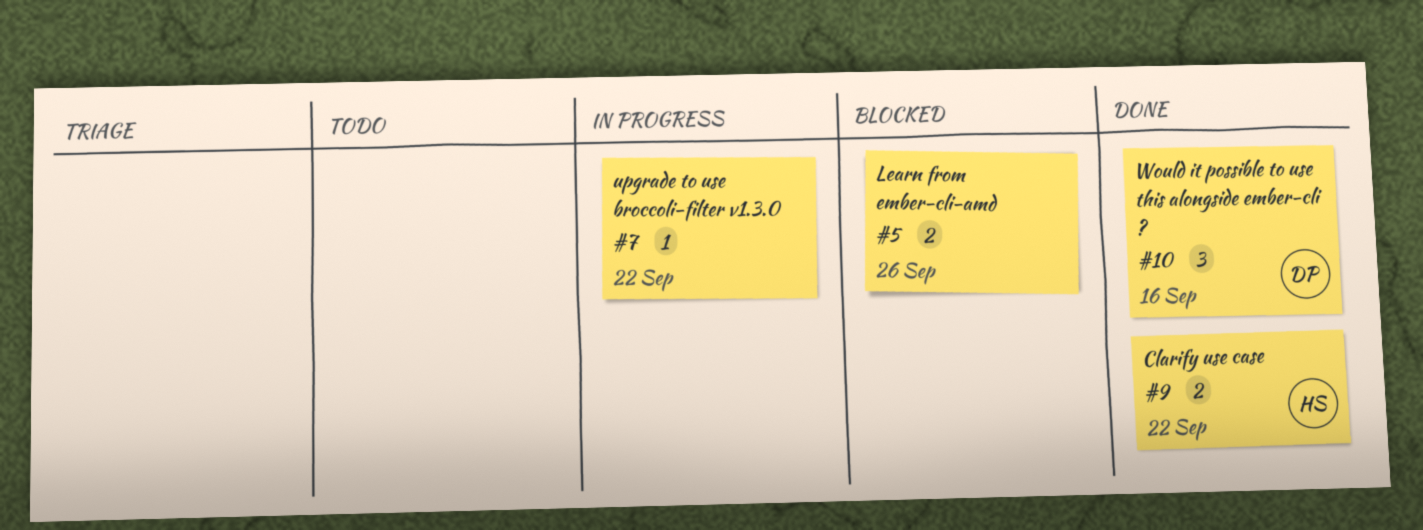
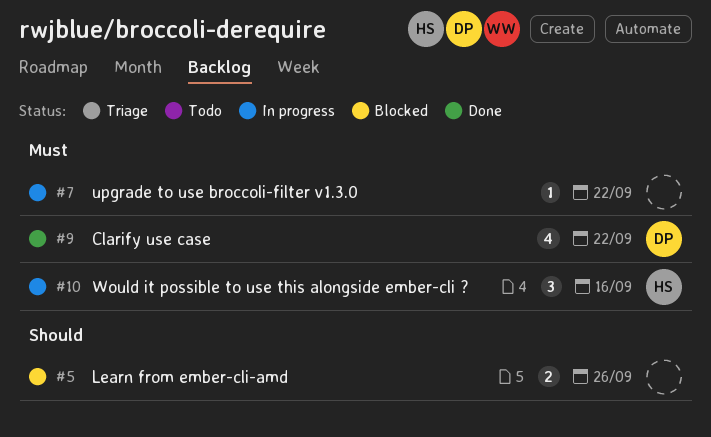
#9, owner: HS -> DP
#9, estimate: 2 -> 4
#10, status: Done -> In progress
#10, owner: DP -> HS

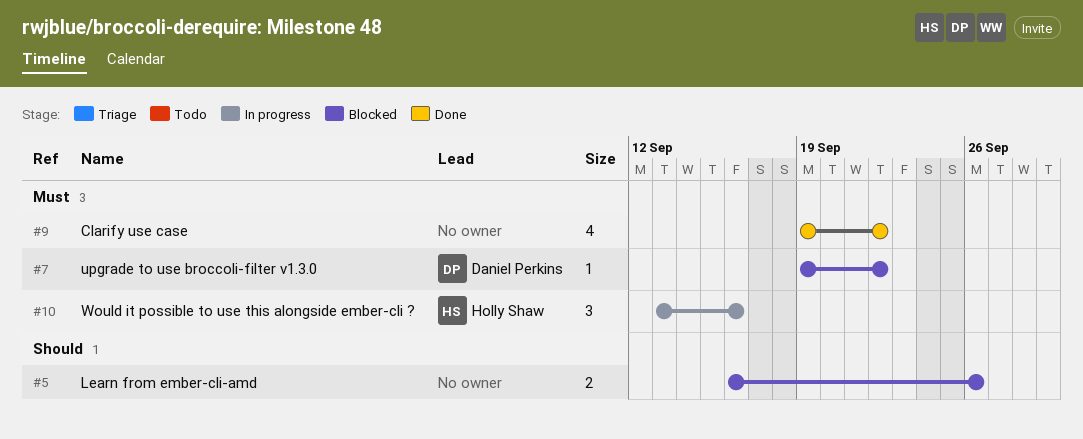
#7, status: In progress -> Blocked
#7, owner: none -> Daniel Perkins
#9, owner: Daniel Perkins -> none

